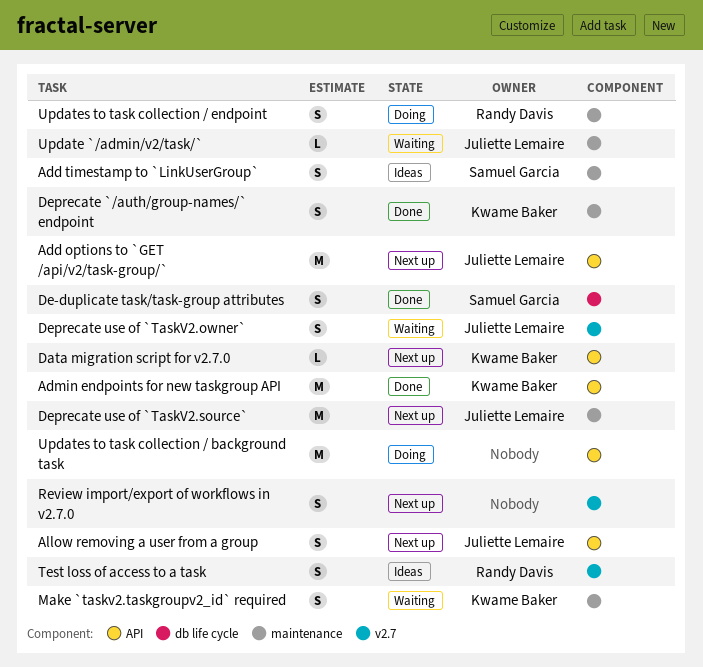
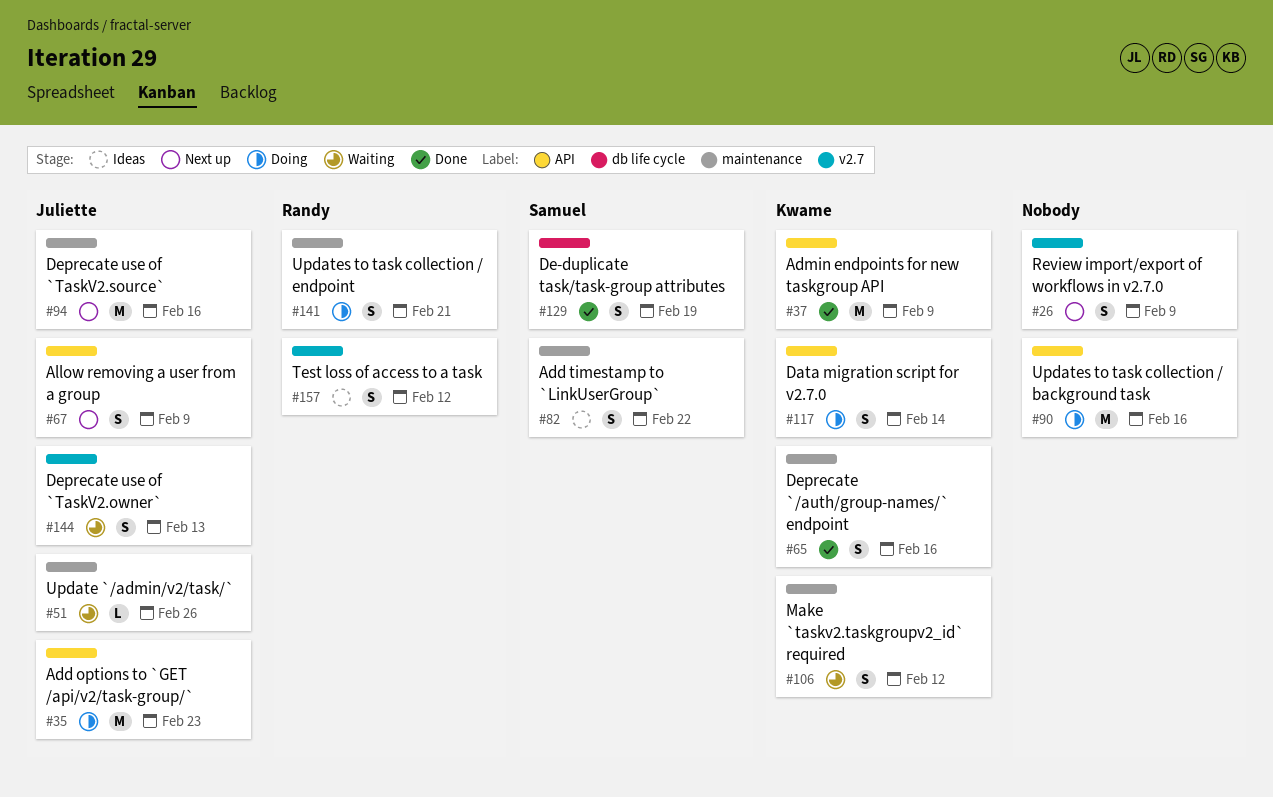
Add options to `GET /api/v2/task-group/`, status: Next up -> Doing
Data migration script for v2.7.0, status: Next up -> Doing
Data migration script for v2.7.0, estimate: L -> S

